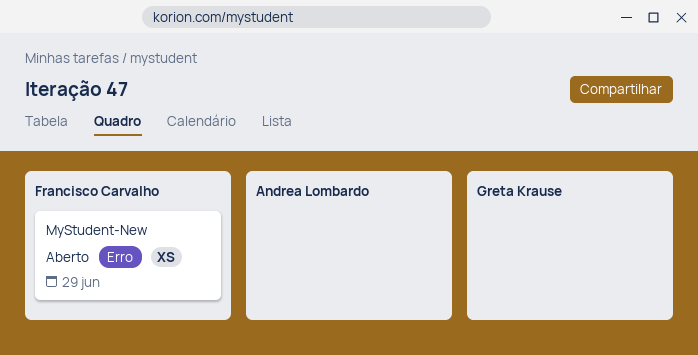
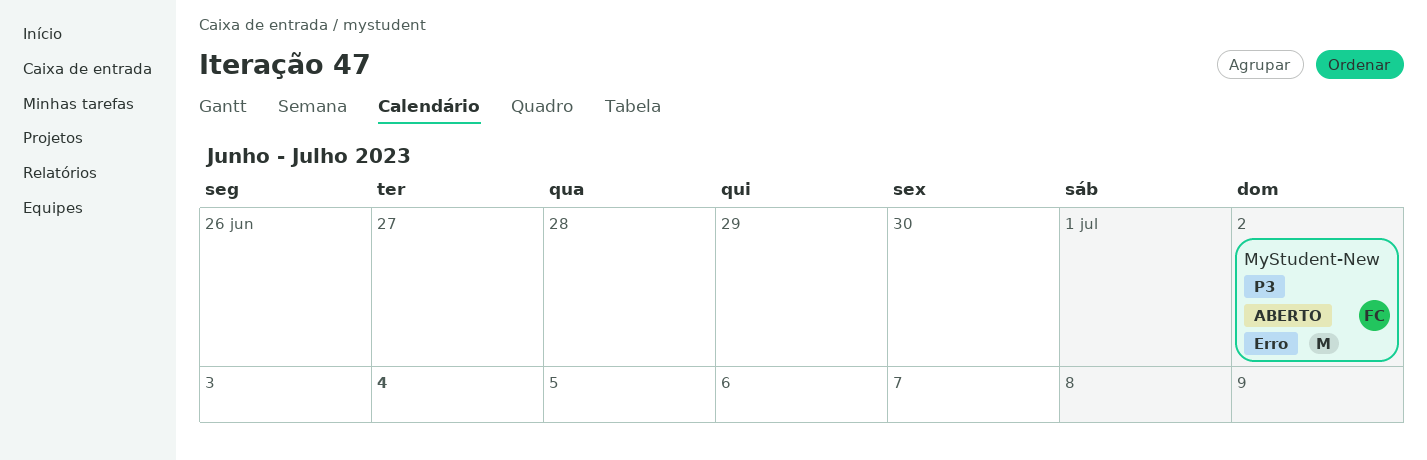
MyStudent-New, estimate: XS -> M
MyStudent-New, due: Jun 29 -> Jul 2

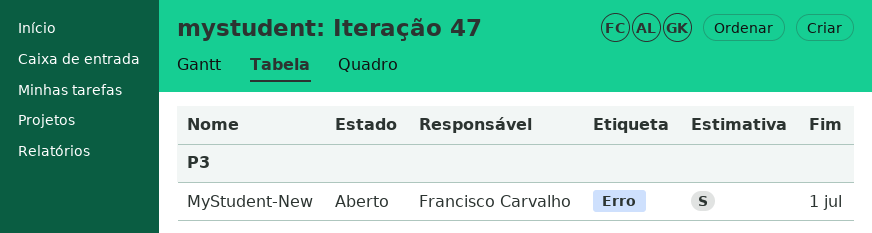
MyStudent-New, estimate: M -> S
MyStudent-New, due: Jul 2 -> Jul 1

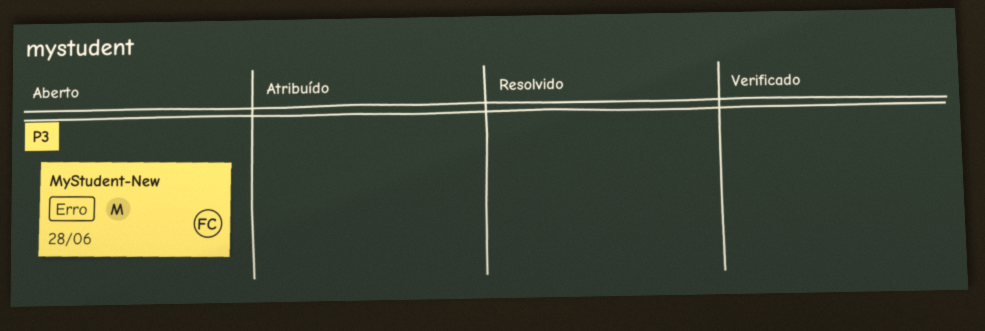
MyStudent-New, estimate: S -> M
MyStudent-New, due: Jul 1 -> Jun 28

